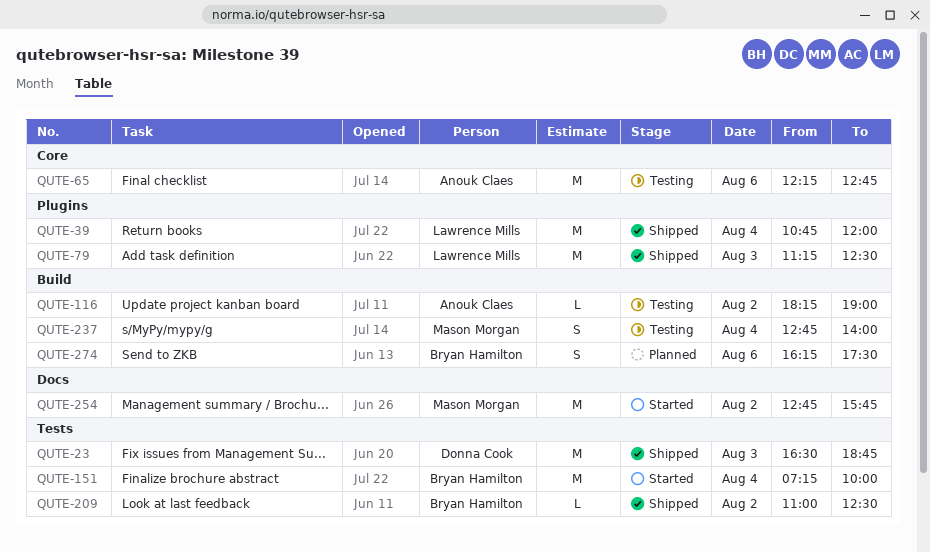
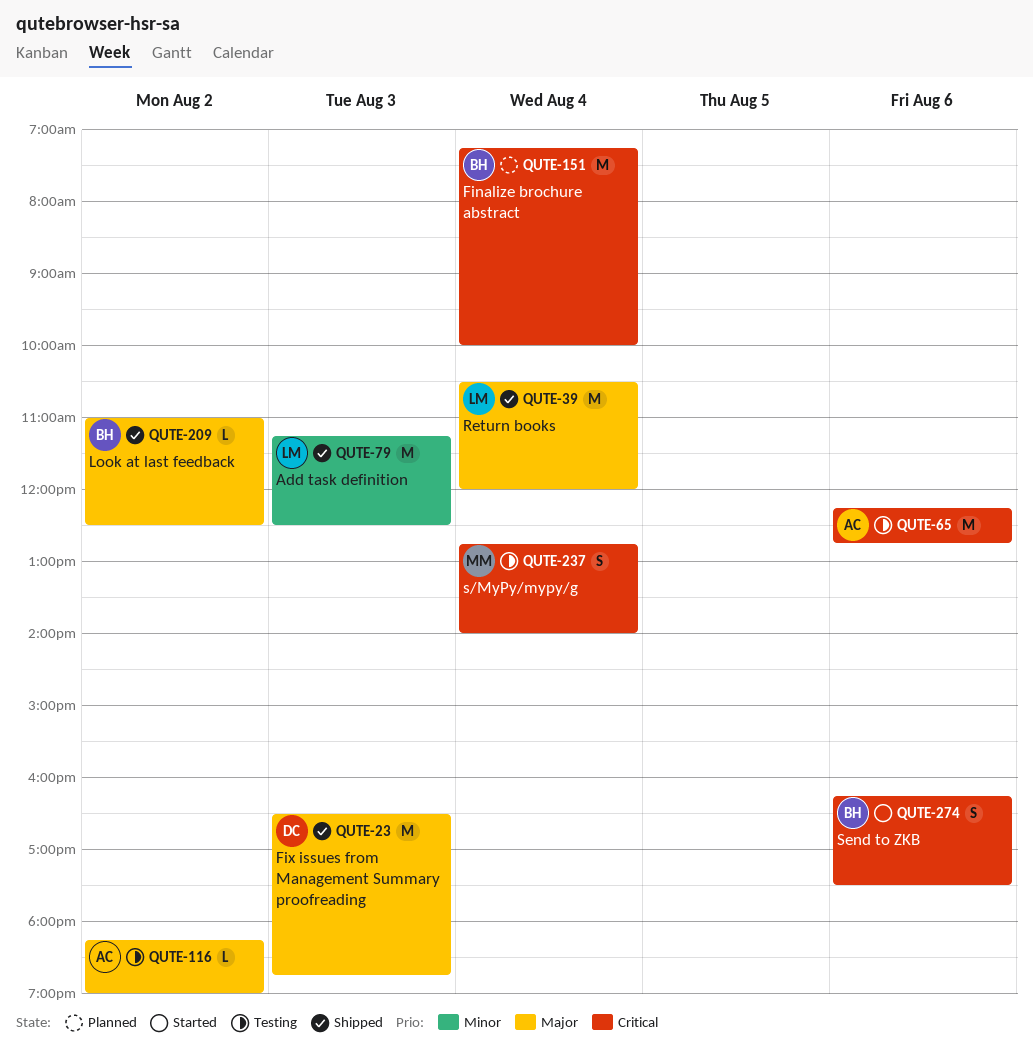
QUTE-39, begins: 10:45 -> 10:30
QUTE-151, status: Started -> Planned
QUTE-254: present -> none
QUTE-274, status: Planned -> Started

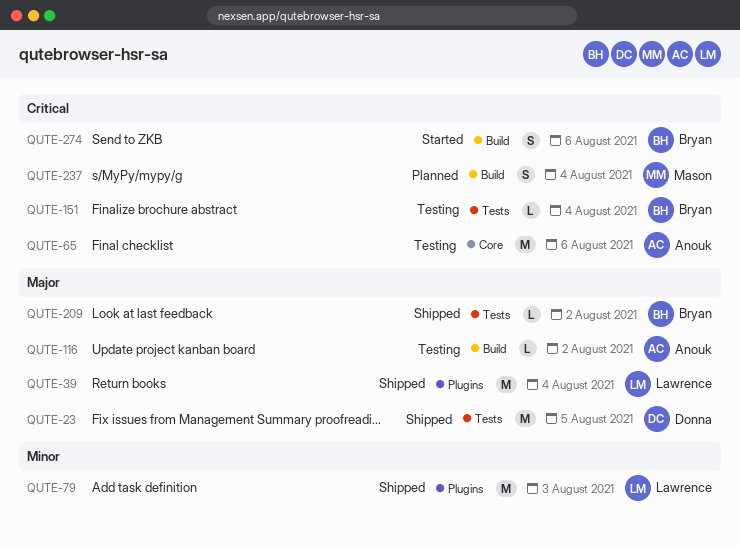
QUTE-23, day: Aug 3 -> Aug 5
QUTE-151, status: Planned -> Testing
QUTE-151, estimate: M -> L
QUTE-237, status: Testing -> Planned

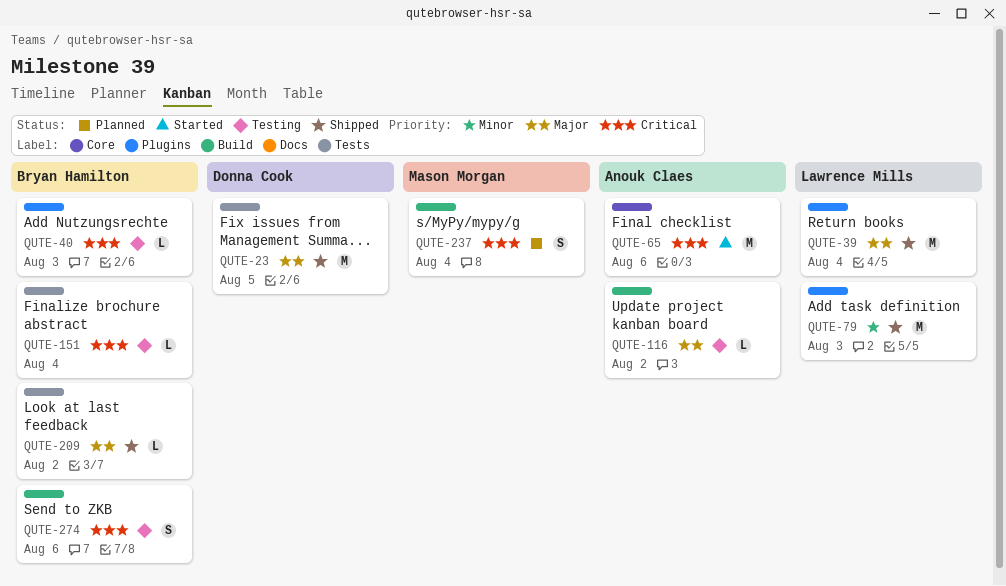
QUTE-40: none -> present
QUTE-65, status: Testing -> Started
QUTE-274, status: Started -> Testing

